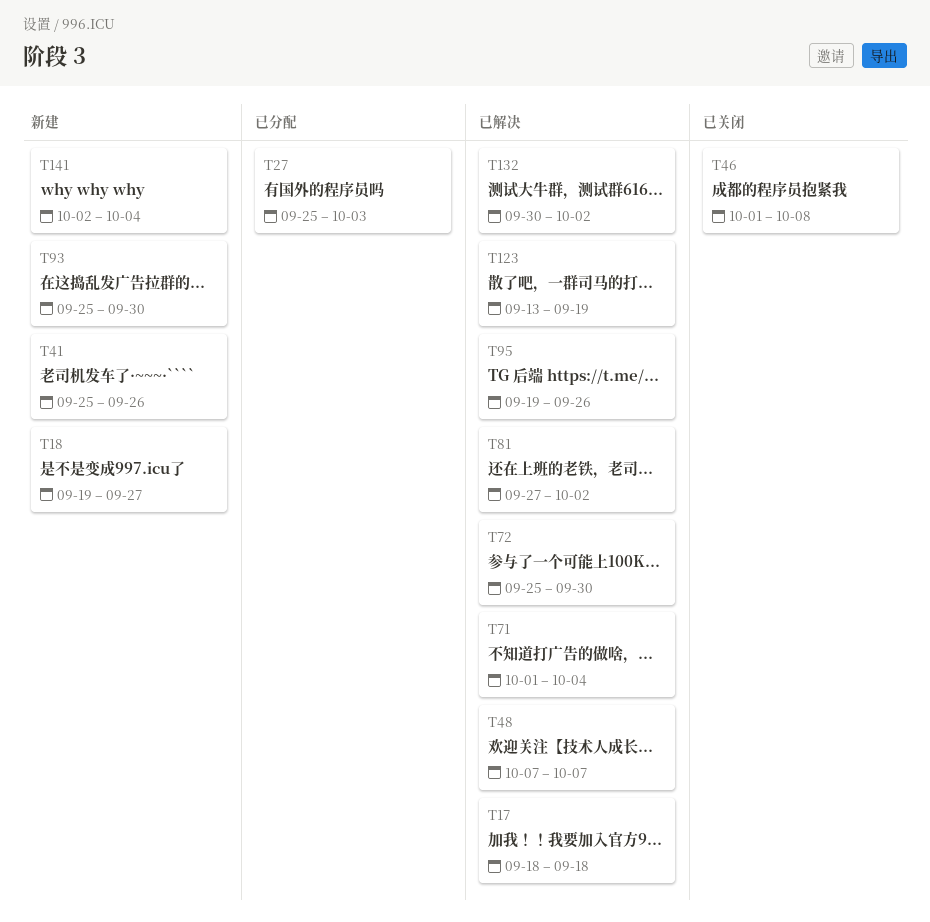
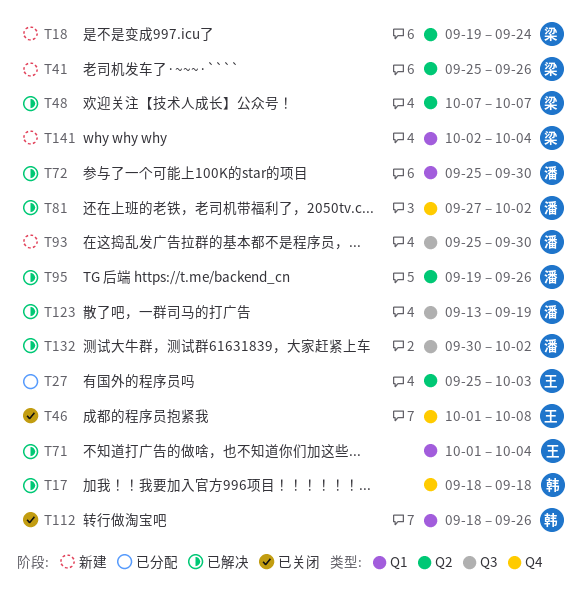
T18, due: Sep 27 -> Sep 24
T112: none -> present

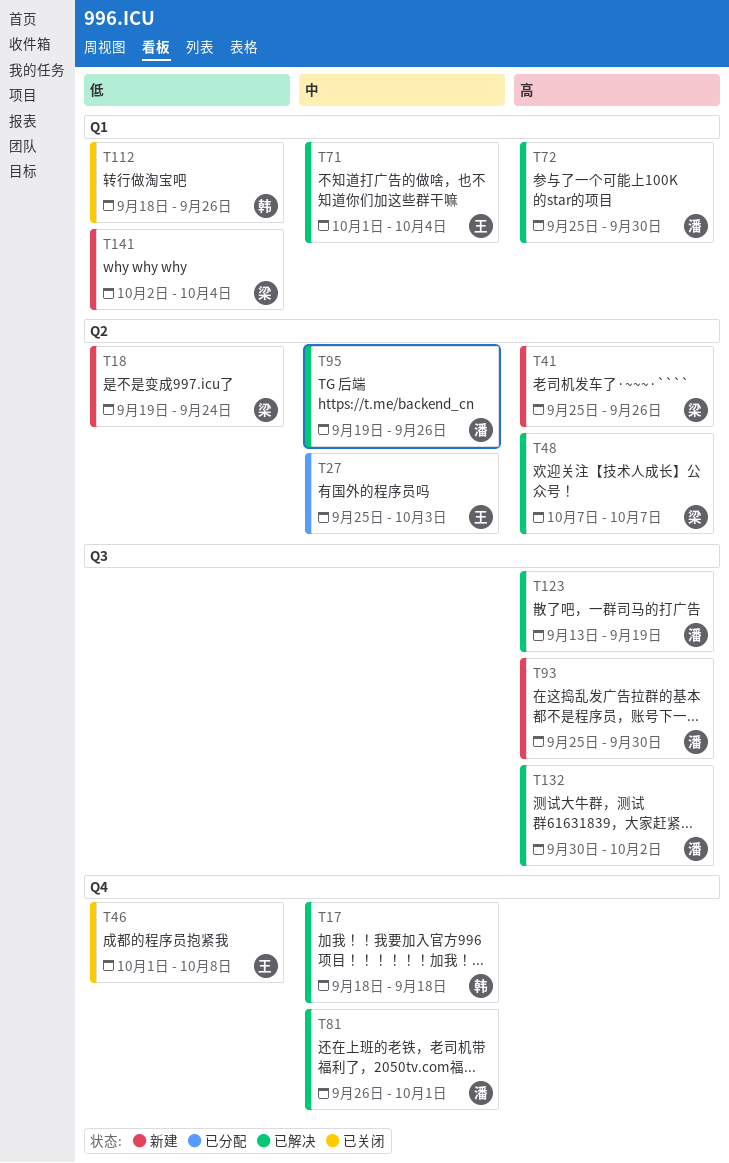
T81, start: Sep 27 -> Sep 26
T81, due: Oct 2 -> Oct 1

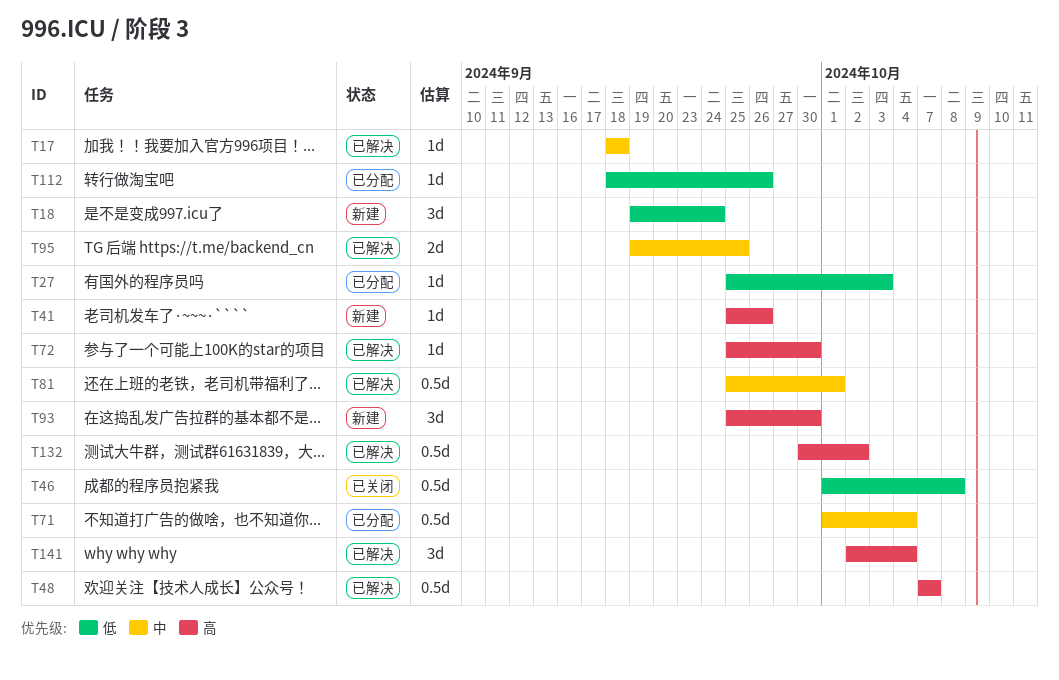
T27, priority: 中 -> 低
T71, status: 已解决 -> 已分配
T81, start: Sep 26 -> Sep 25
T95, due: Sep 26 -> Sep 25
T112, status: 已关闭 -> 已分配
T123: present -> none
T141, status: 新建 -> 已解决
T141, priority: 低 -> 高

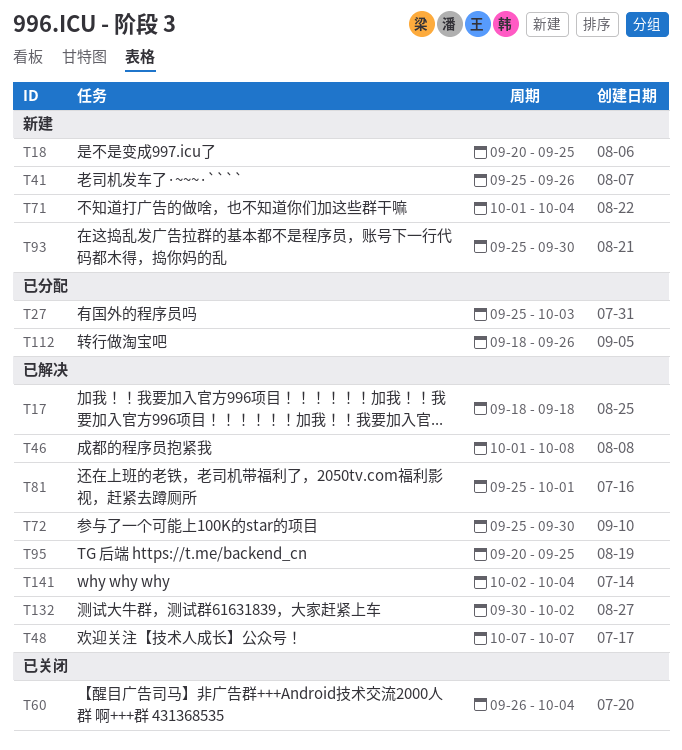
T18, start: Sep 19 -> Sep 20
T18, due: Sep 24 -> Sep 25
T46, status: 已关闭 -> 已解决
T60: none -> present
T71, status: 已分配 -> 新建
T95, start: Sep 19 -> Sep 20

